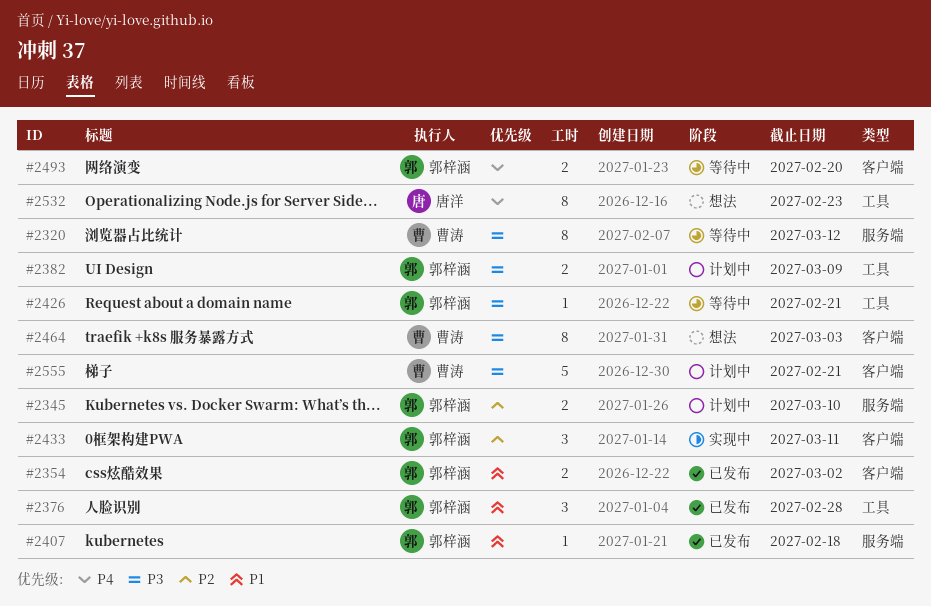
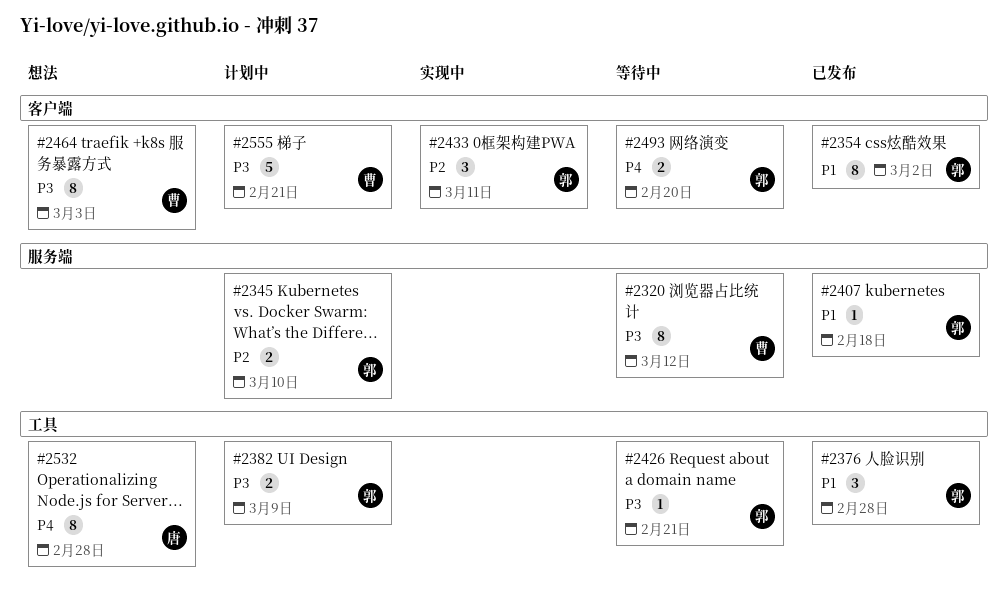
#2354, estimate: 2 -> 8
#2532, due: Feb 23 -> Feb 28

